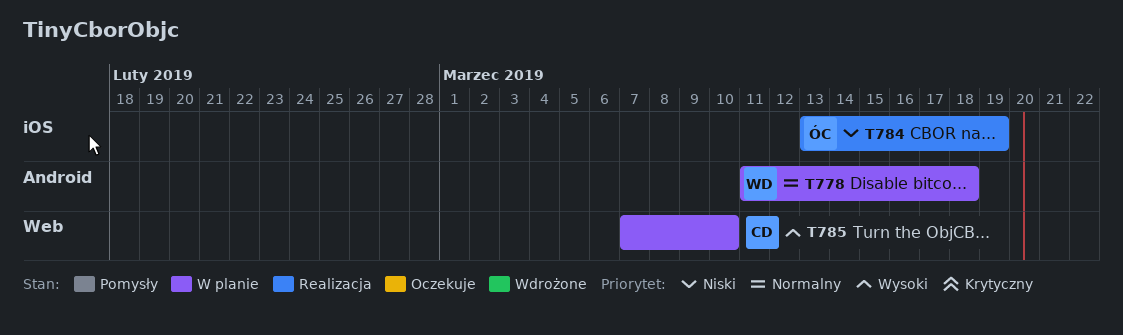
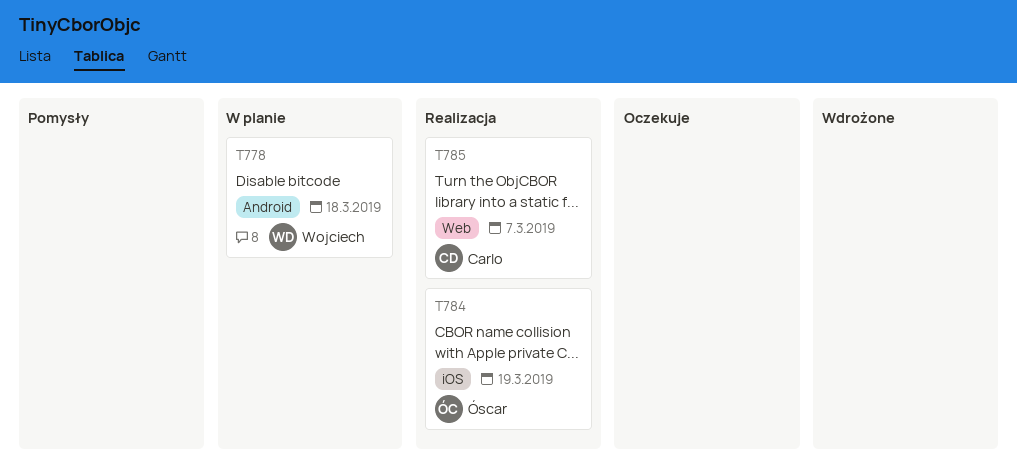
T785, status: W planie -> Realizacja
T785, due: Mar 10 -> Mar 7

